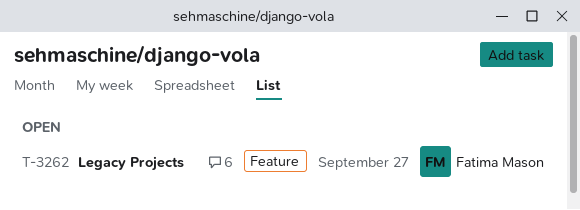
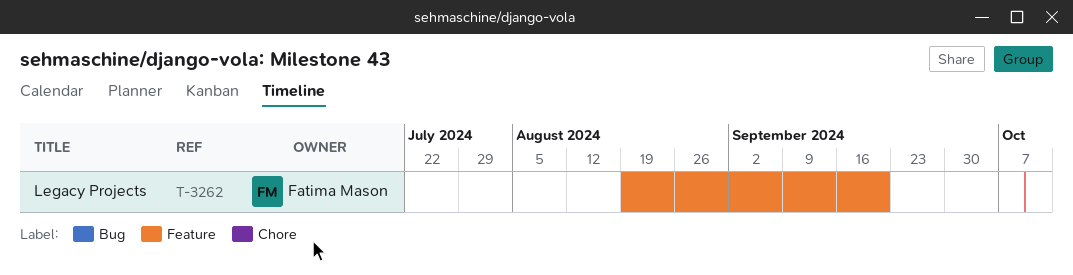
T-3262, due: Sep 27 -> Sep 20

